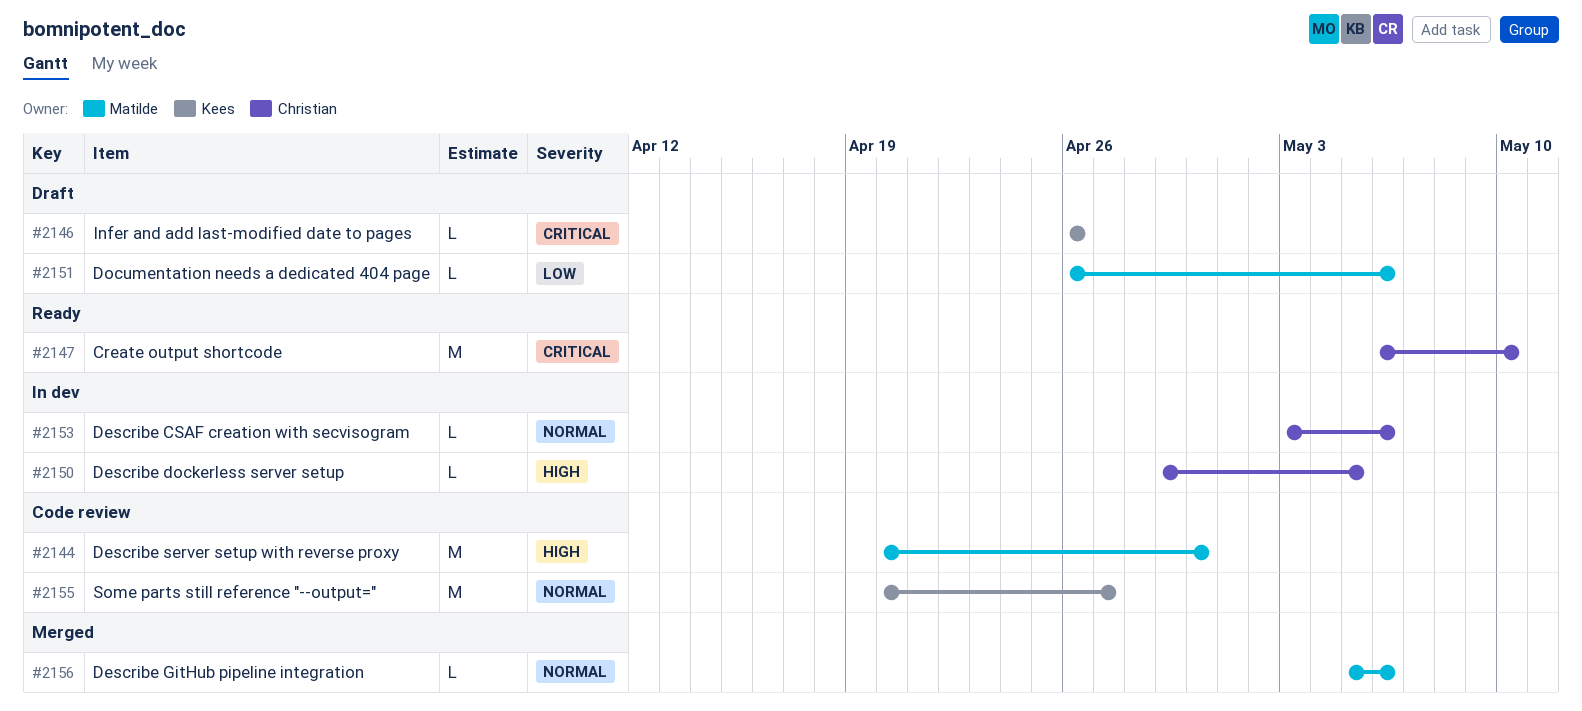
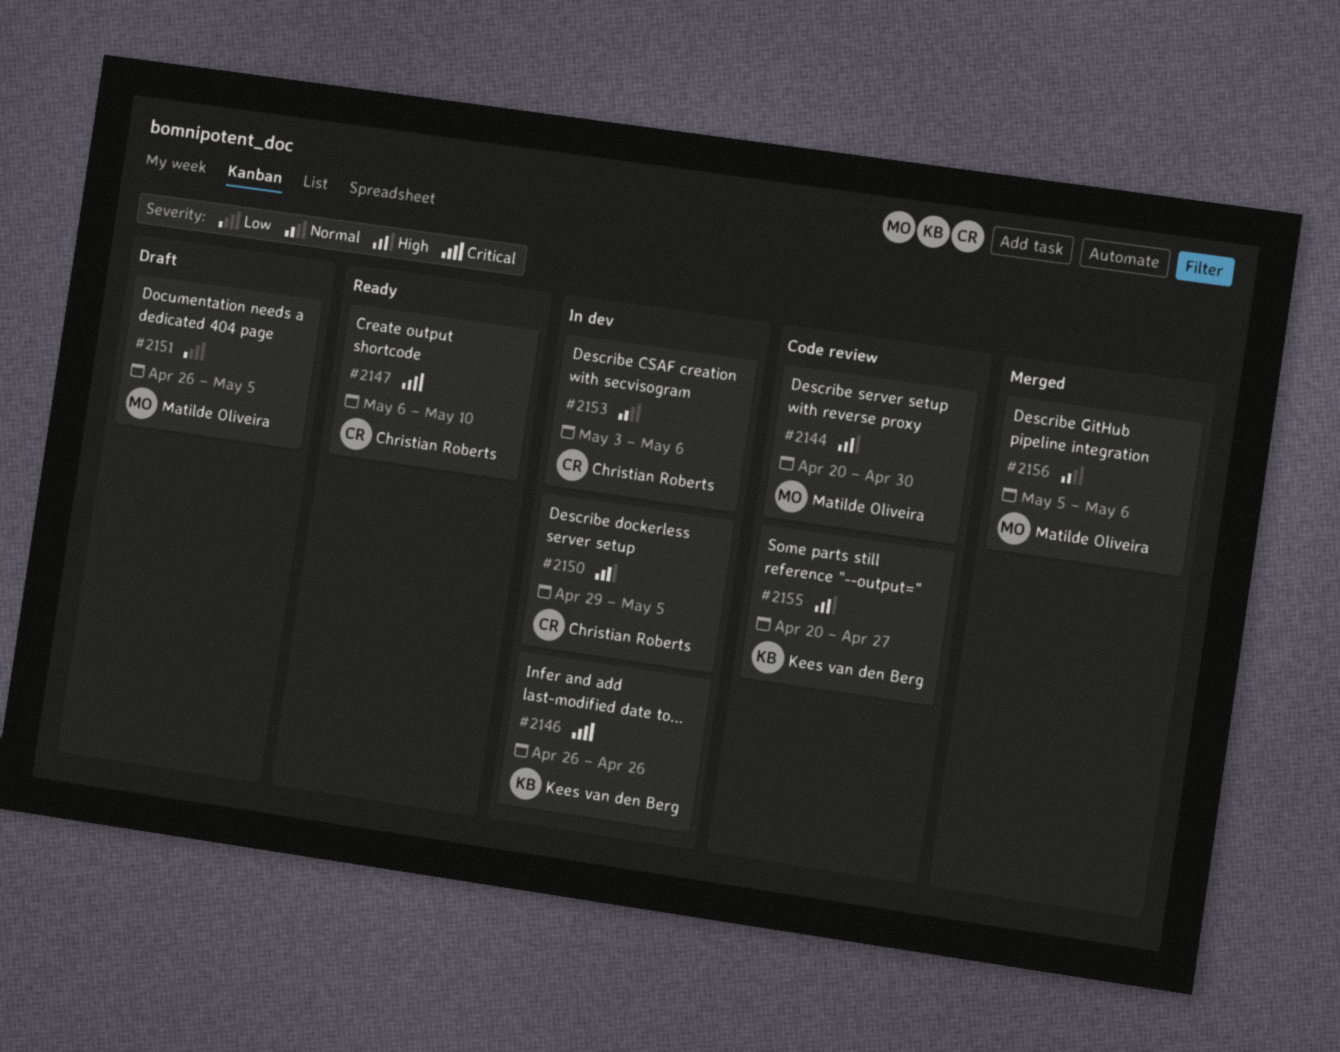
#2146, status: Draft -> In dev
#2151, due: May 6 -> May 5
#2155, priority: Normal -> High

